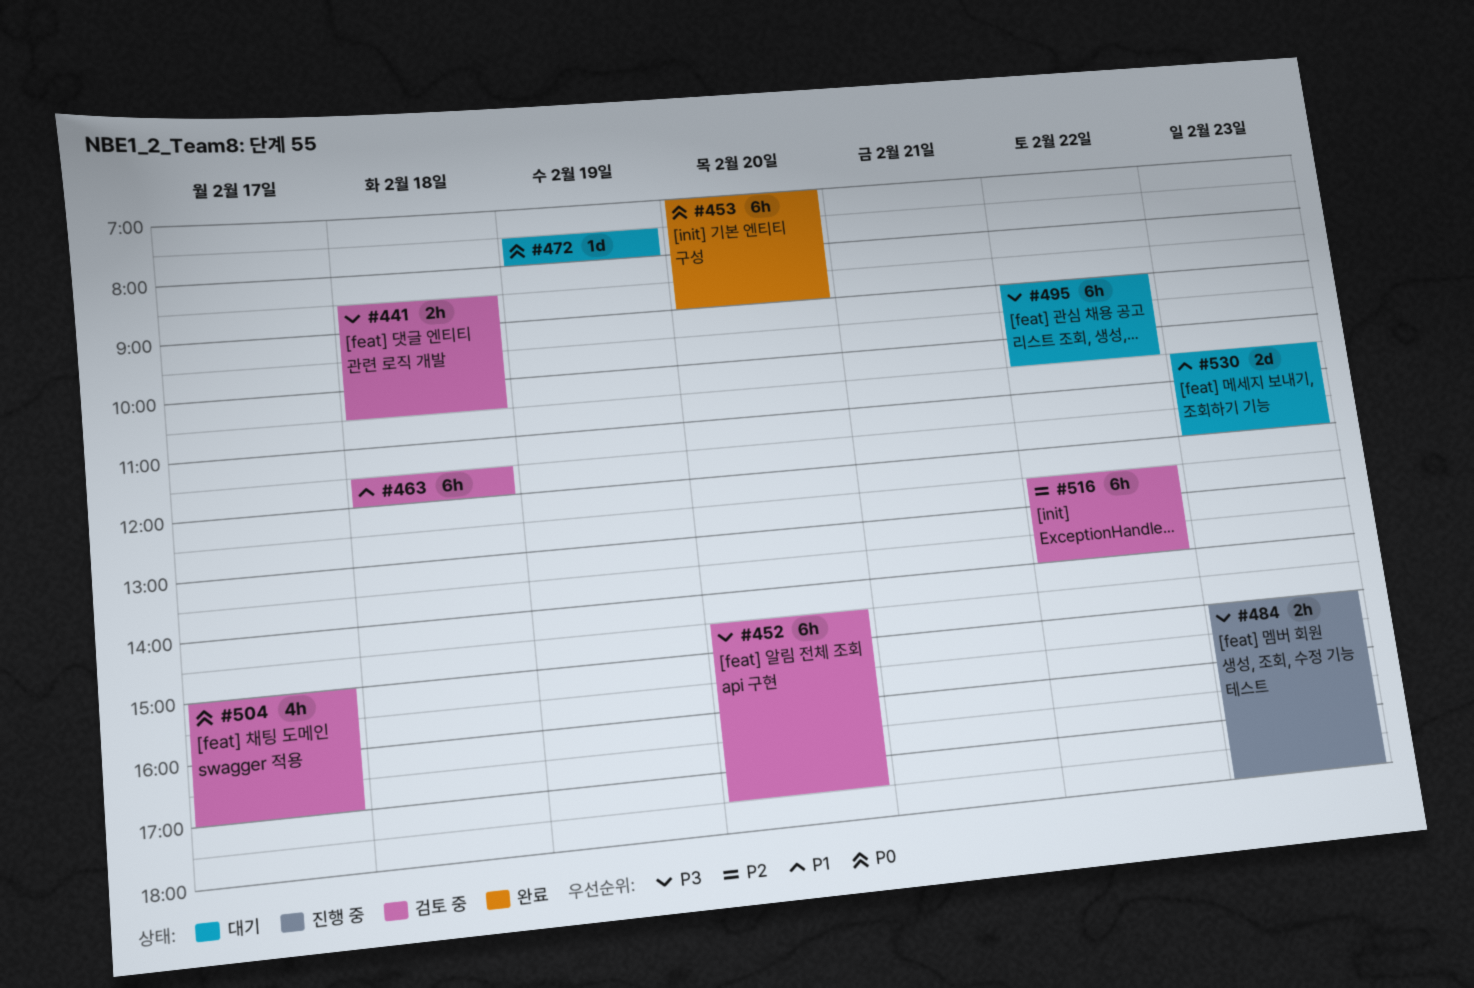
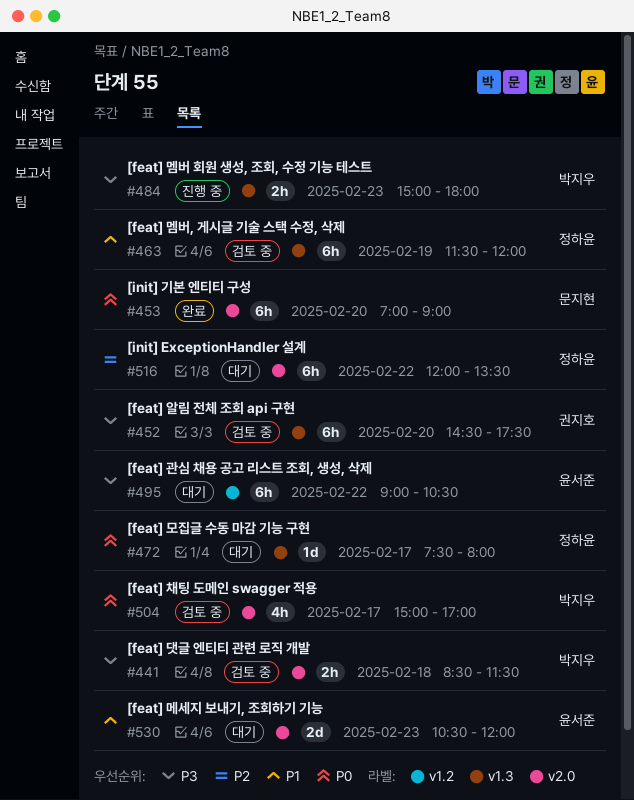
#441, ends: 10:30 -> 11:30
#463, day: Feb 18 -> Feb 19
#472, day: Feb 19 -> Feb 17
#516, status: 검토 중 -> 대기
#516, begins: 12:30 -> 12:00
#516, ends: 14:00 -> 13:30

